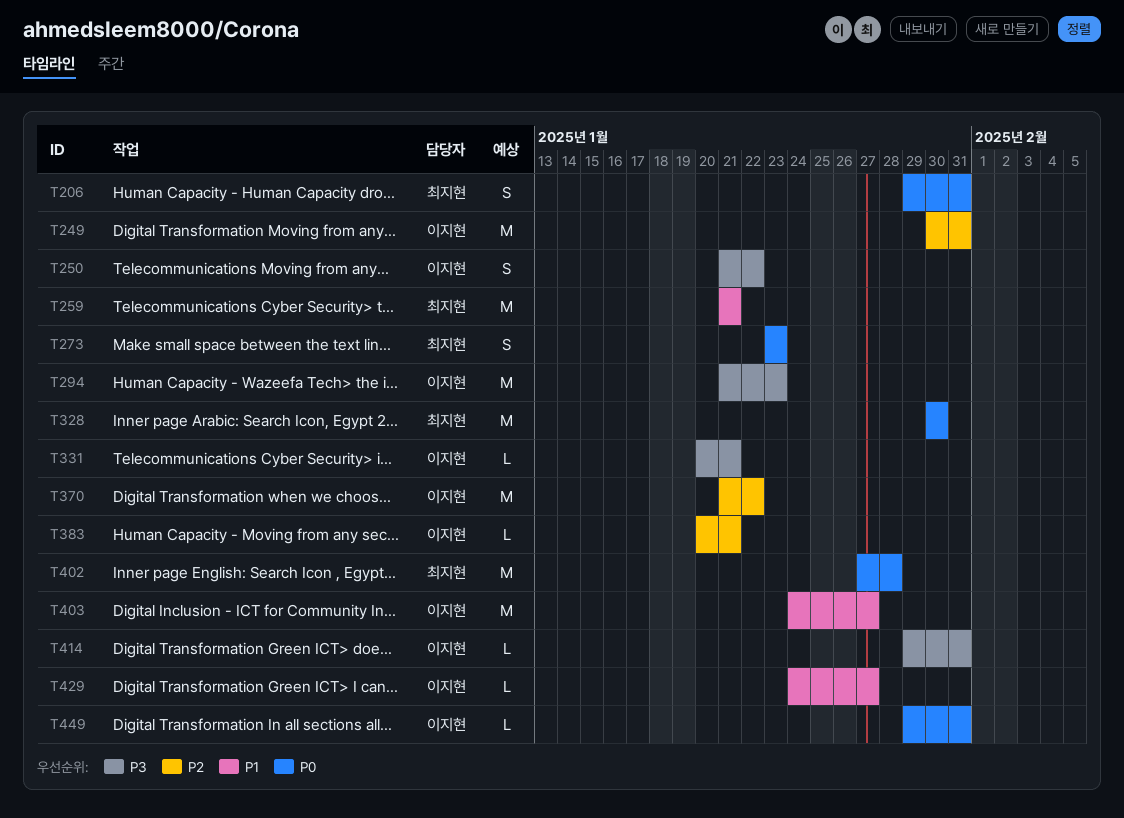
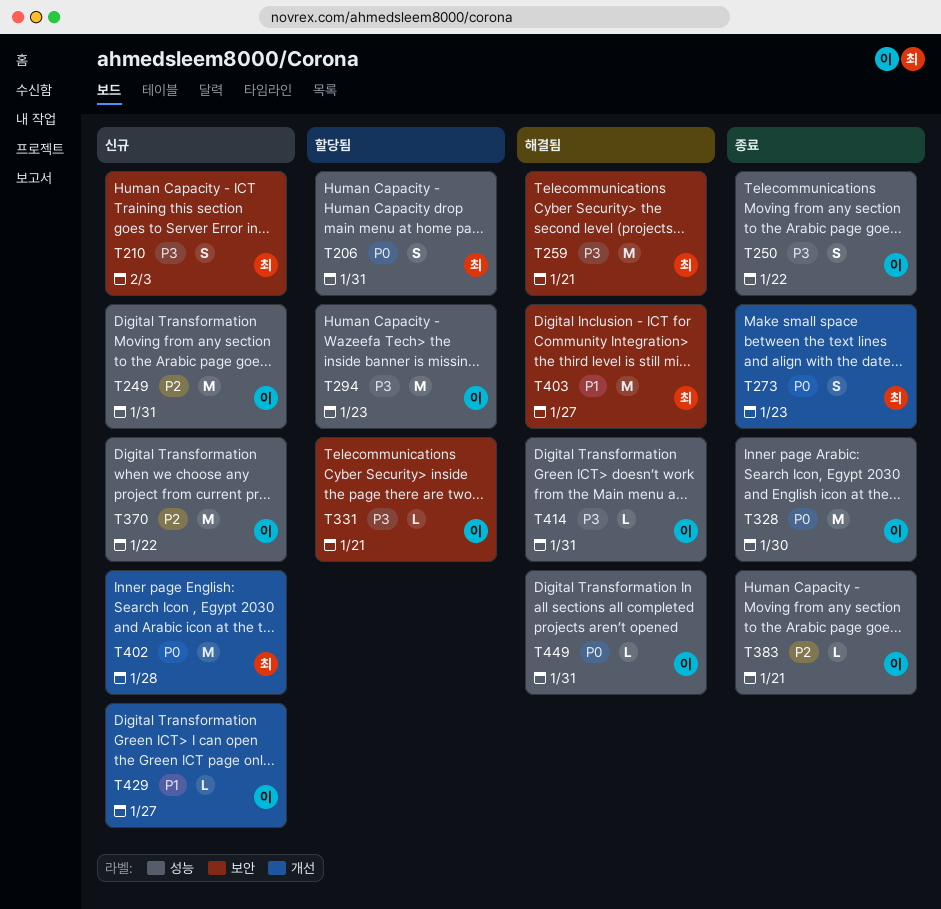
T210: none -> present
T259, priority: P1 -> P3
T328, owner: 최지현 -> 이지현
T403, owner: 이지현 -> 최지현

